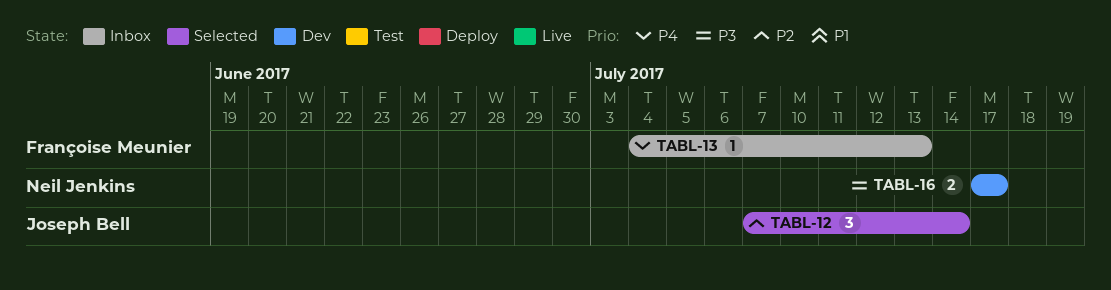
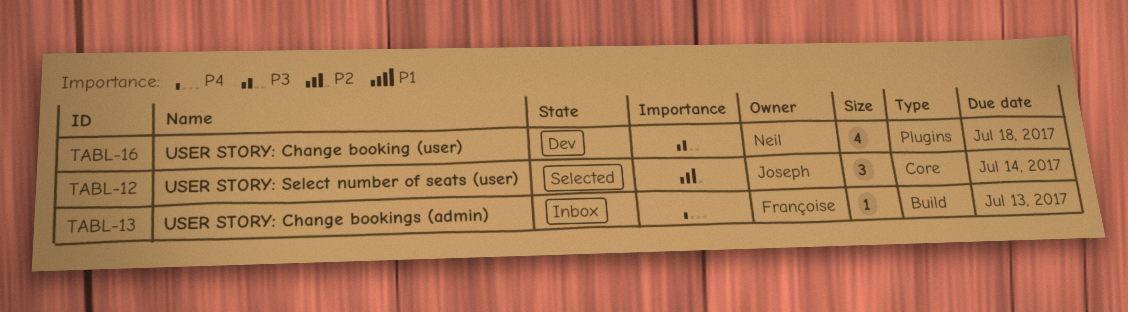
TABL-16, estimate: 2 -> 4
TABL-16, due: Jul 17 -> Jul 18

